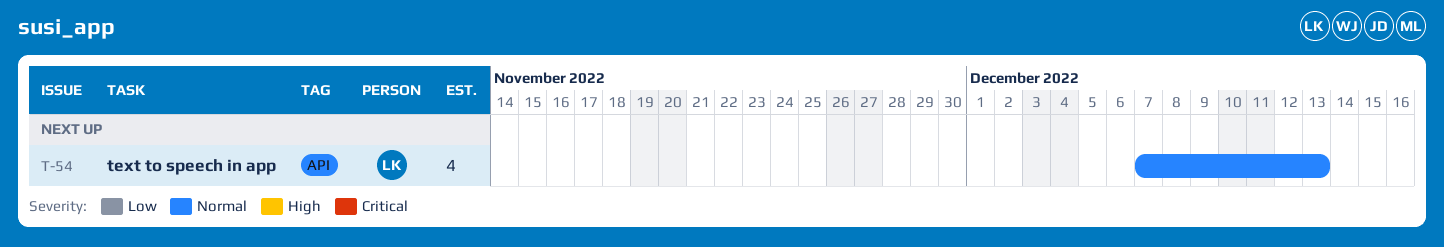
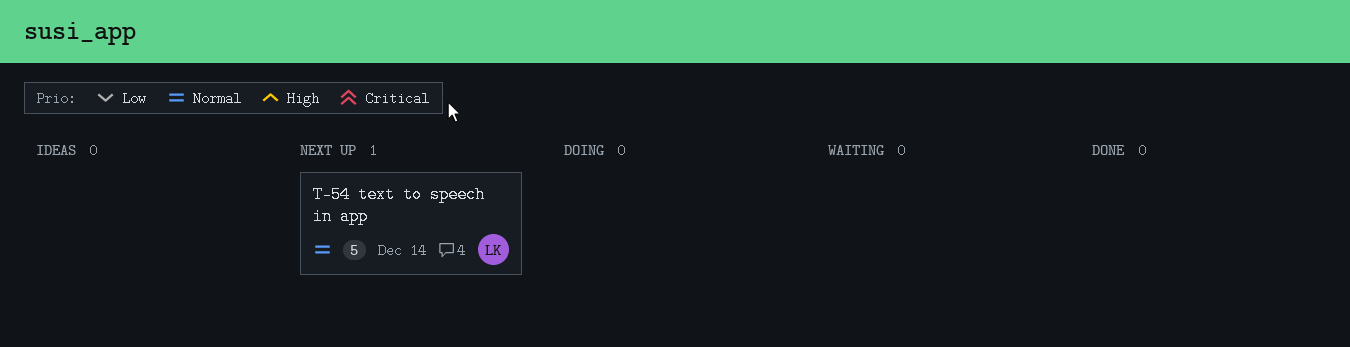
T-54, estimate: 4 -> 5
T-54, due: Dec 13 -> Dec 14

